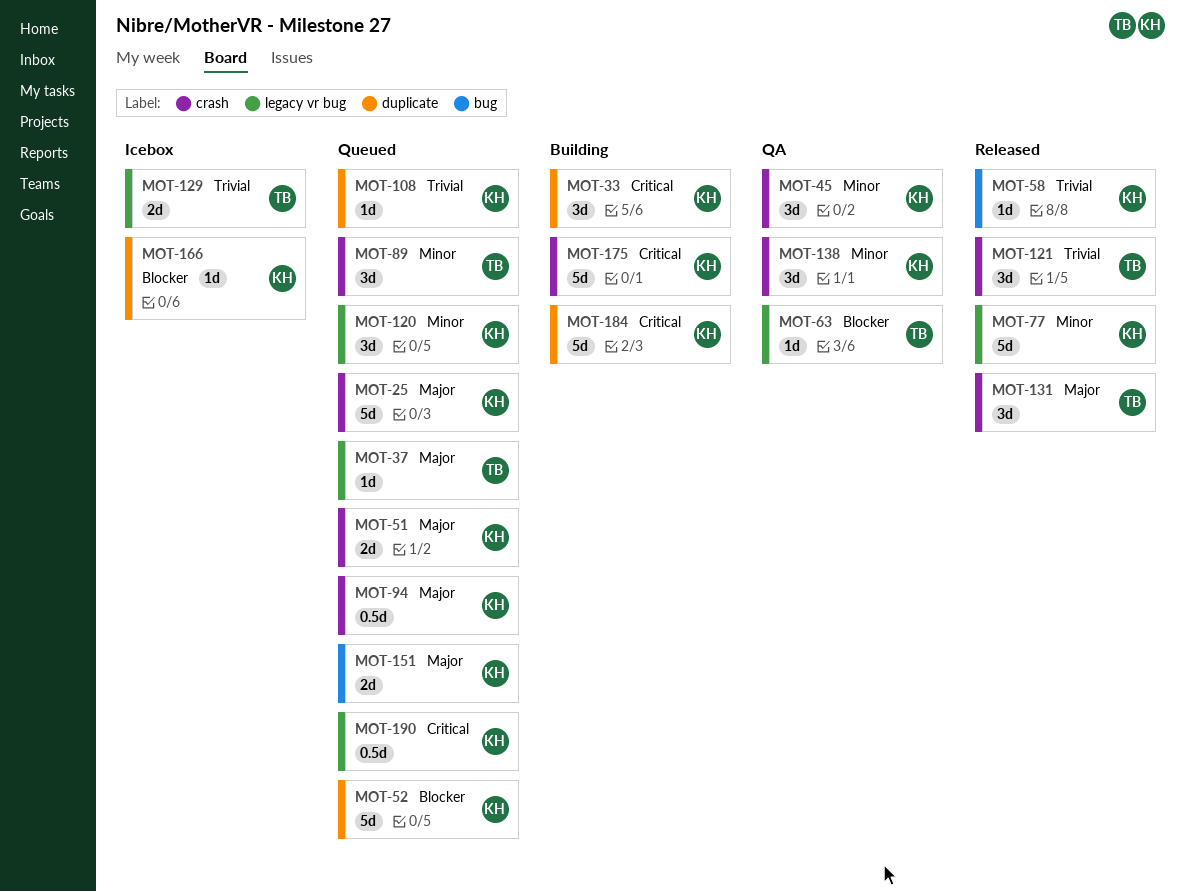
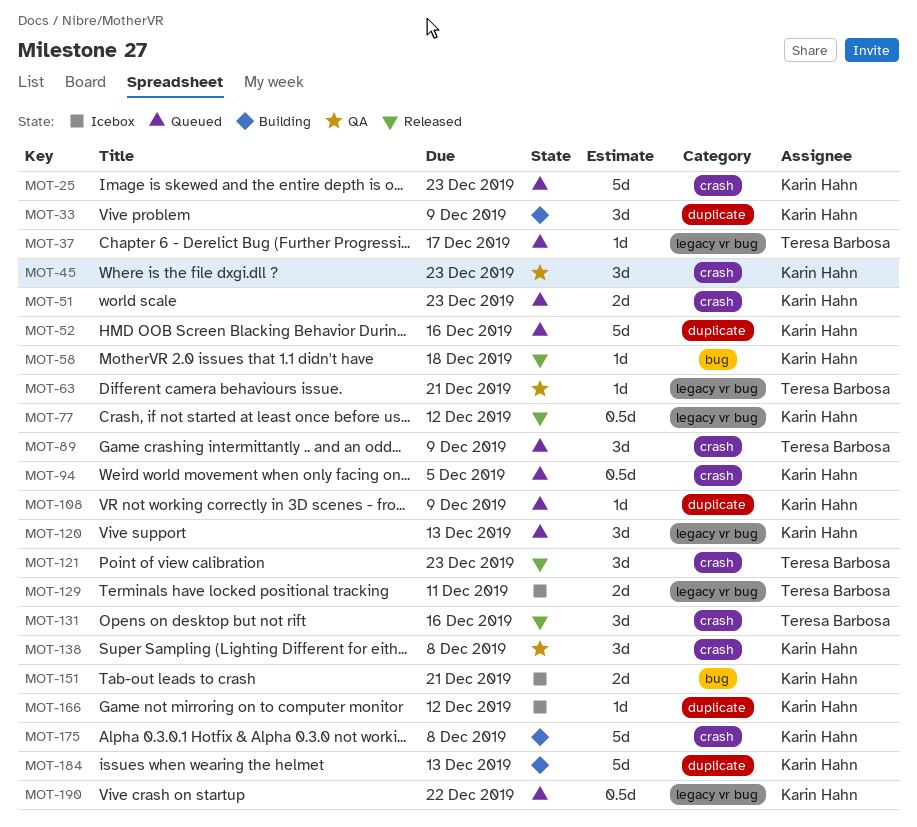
MOT-77, estimate: 5d -> 0.5d
MOT-151, status: Queued -> Icebox

